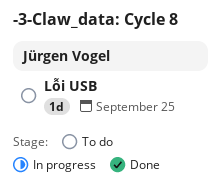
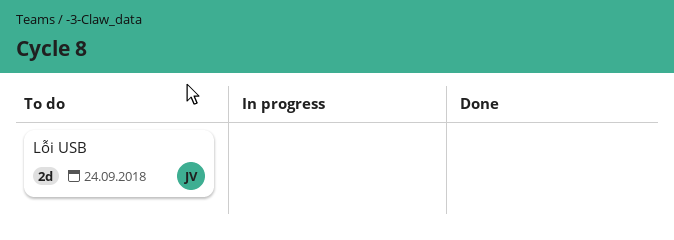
Lỗi USB, estimate: 1d -> 2d
Lỗi USB, due: Sep 25 -> Sep 24

